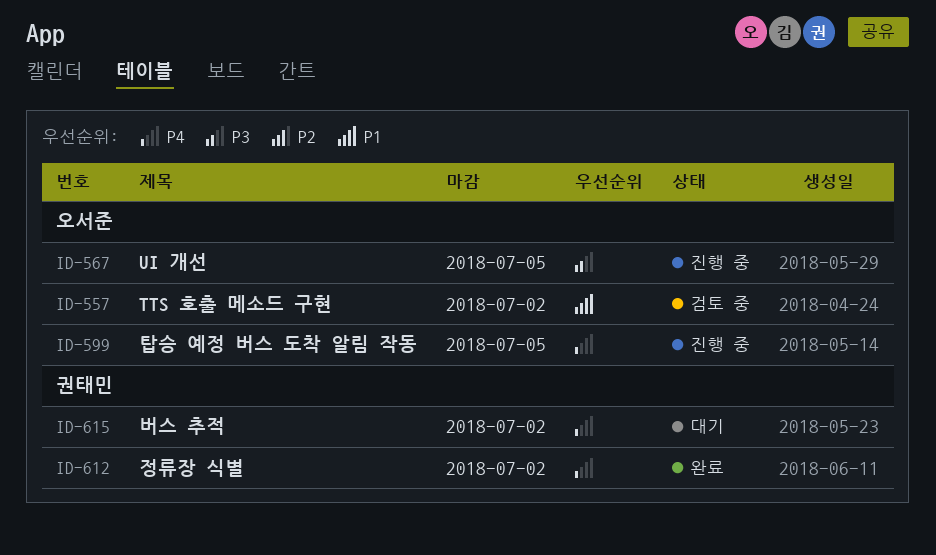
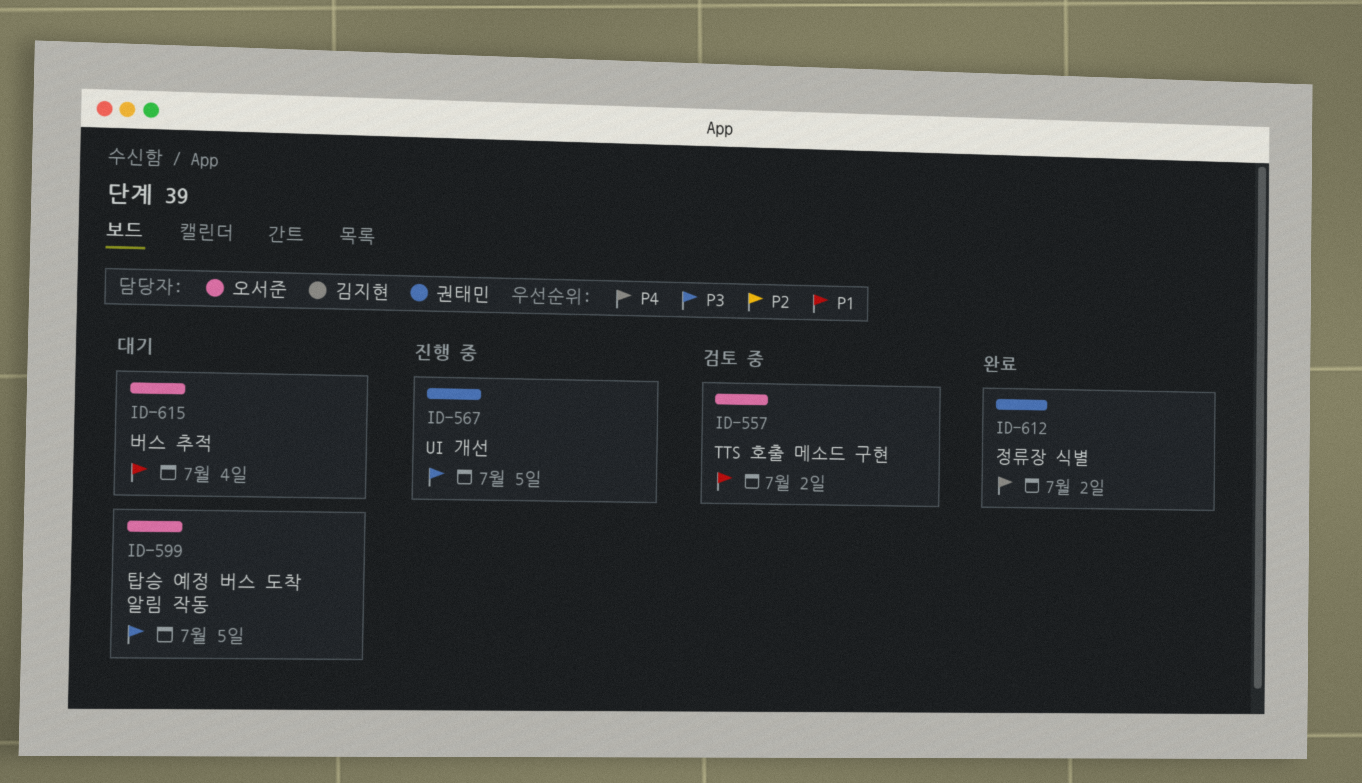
ID-567, owner: 오서준 -> 권태민
ID-599, status: 진행 중 -> 대기
ID-599, priority: P4 -> P3
ID-615, owner: 권태민 -> 오서준
ID-615, priority: P4 -> P1
ID-615, due: Jul 2 -> Jul 4

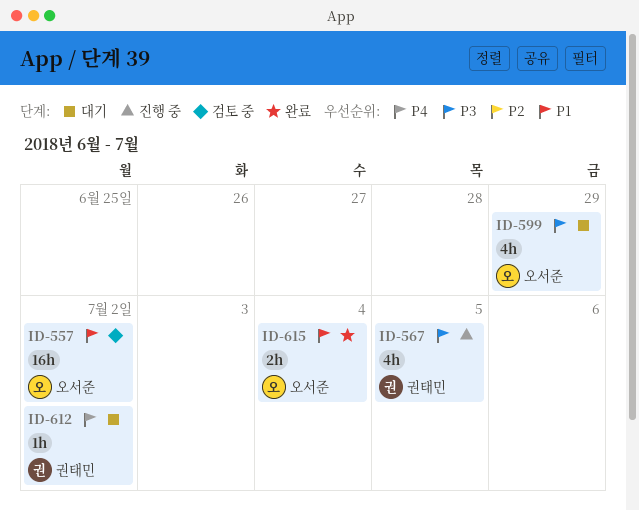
ID-599, due: Jul 5 -> Jun 29
ID-612, status: 완료 -> 대기
ID-615, status: 대기 -> 완료

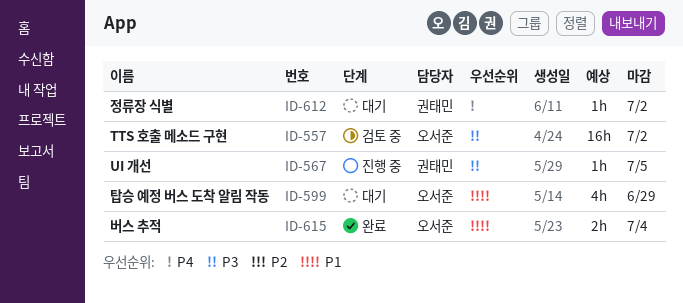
ID-557, priority: P1 -> P3
ID-567, estimate: 4h -> 1h
ID-599, priority: P3 -> P1

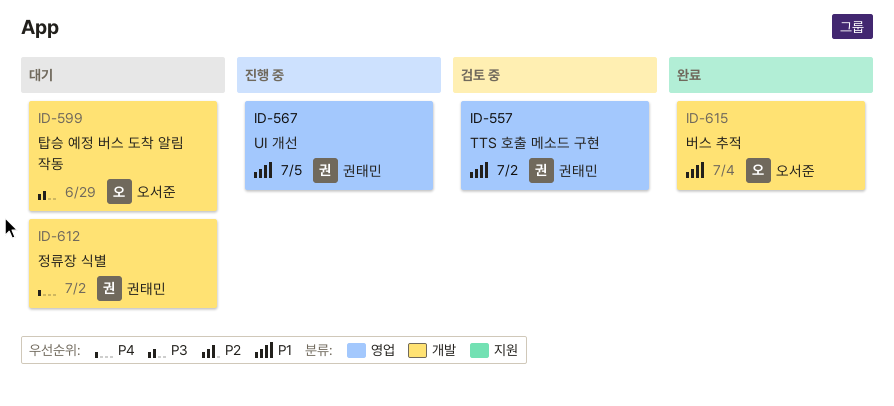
ID-557, owner: 오서준 -> 권태민
ID-557, priority: P3 -> P1
ID-567, priority: P3 -> P1
ID-599, priority: P1 -> P3

